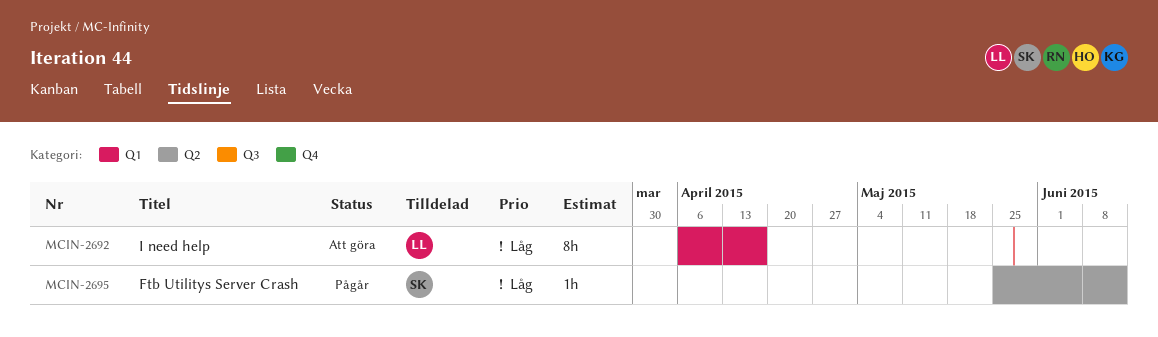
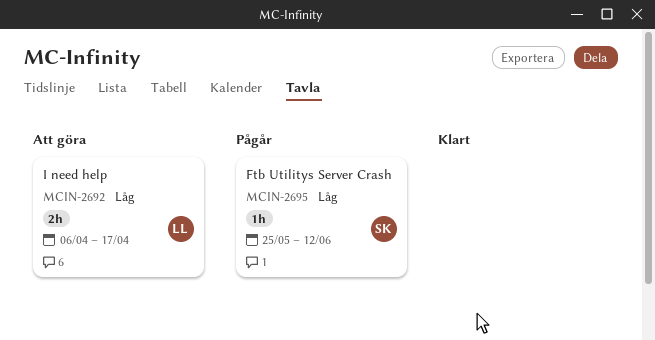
MCIN-2692, estimate: 8h -> 2h

